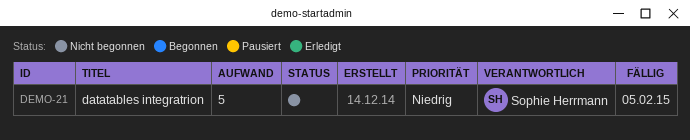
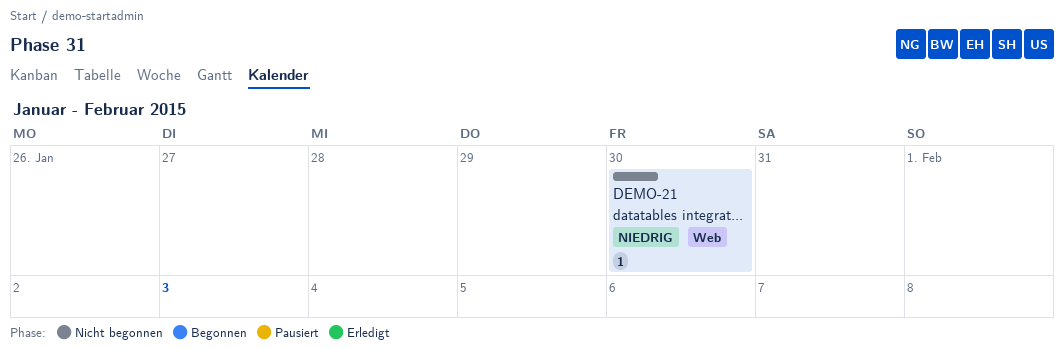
DEMO-21, estimate: 5 -> 1
DEMO-21, due: Feb 5 -> Jan 30

